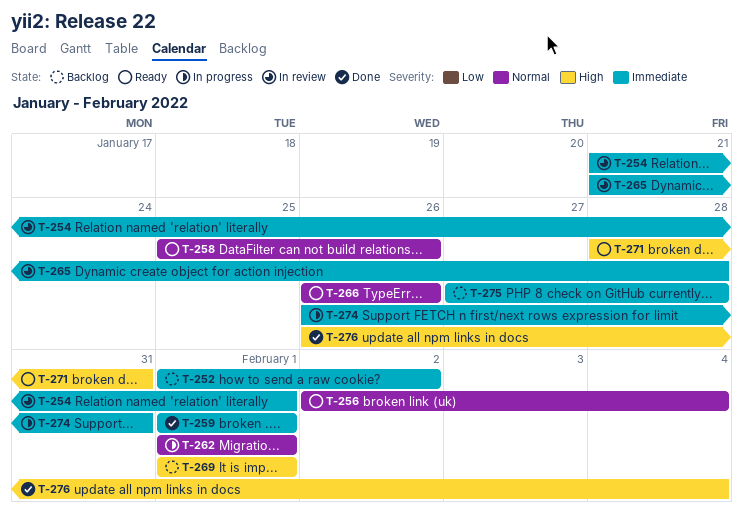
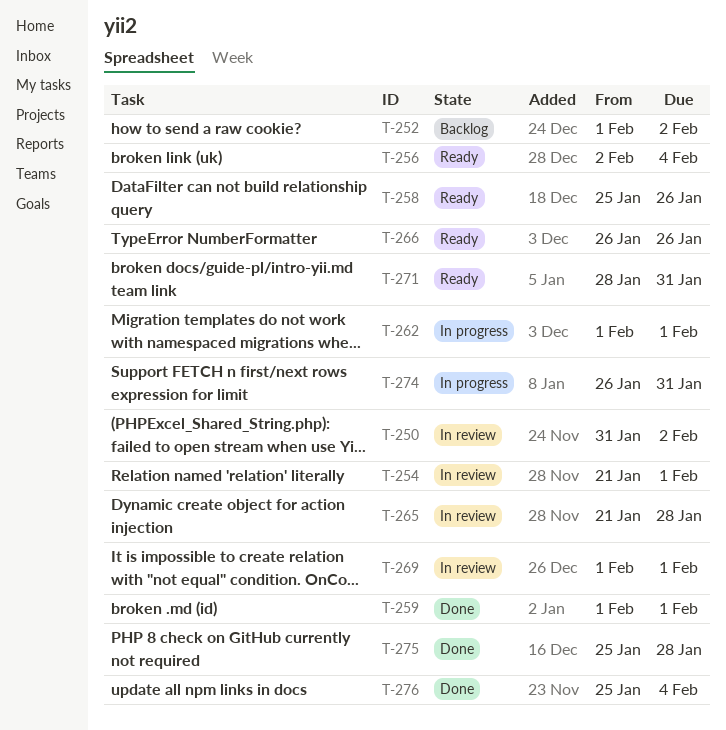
T-250: none -> present
T-269, status: Backlog -> In review
T-275, status: Backlog -> Done
T-275, start: Jan 27 -> Jan 25
T-276, start: Jan 26 -> Jan 25

